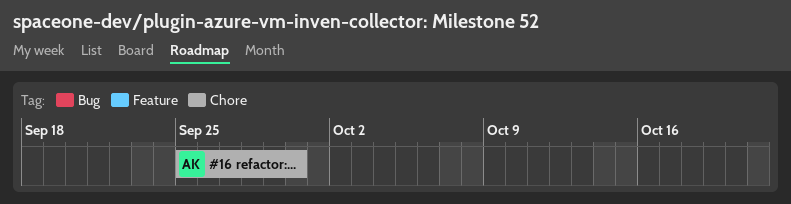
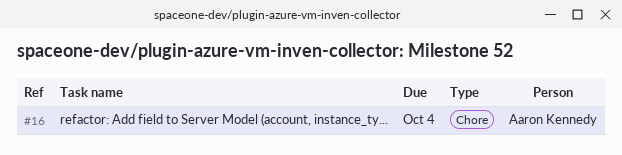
#16, due: Sep 30 -> Oct 4

